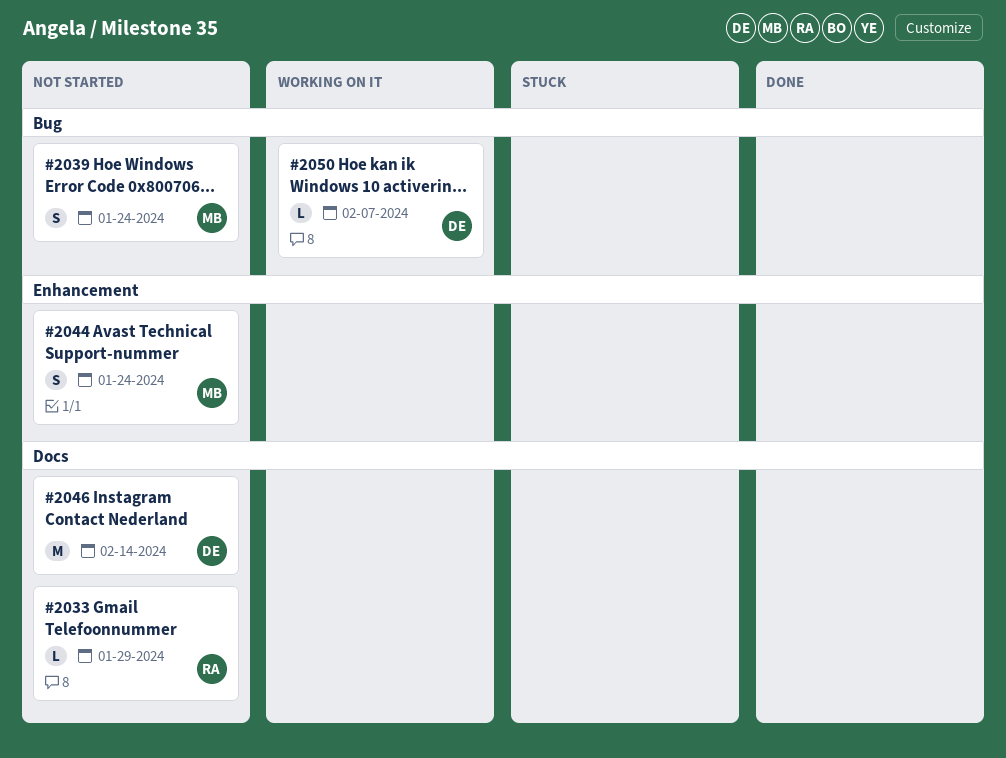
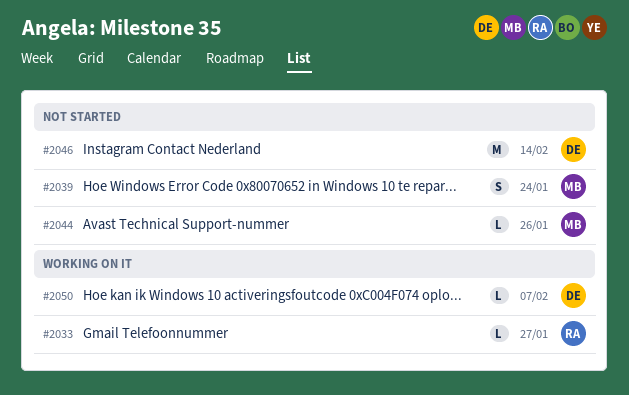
#2033, status: Not started -> Working on it
#2033, due: Jan 29 -> Jan 27
#2044, estimate: S -> L
#2044, due: Jan 24 -> Jan 26

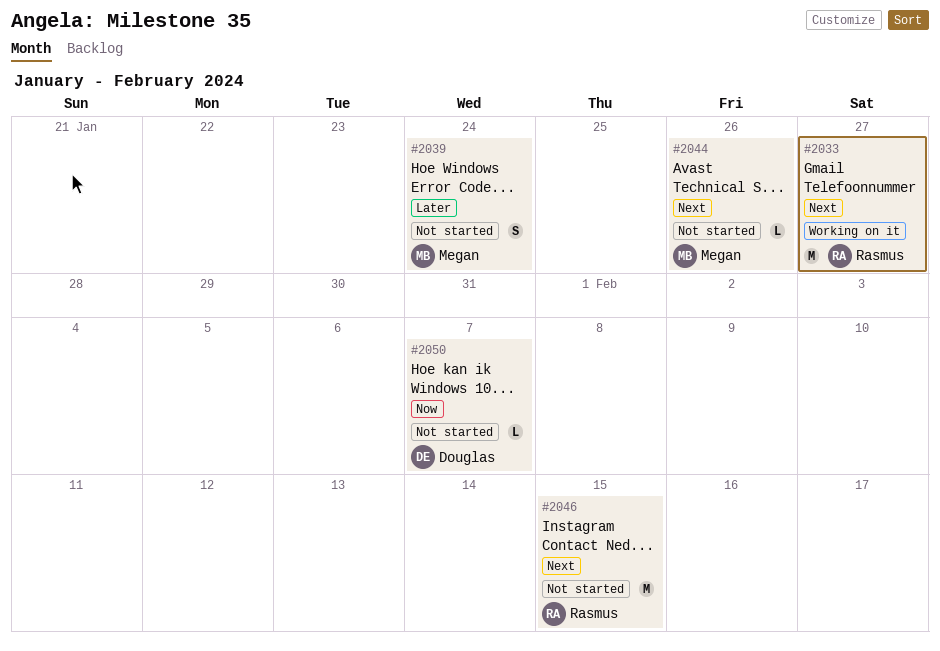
#2033, estimate: L -> M
#2046, owner: Douglas -> Rasmus
#2046, due: Feb 14 -> Feb 15
#2050, status: Working on it -> Not started

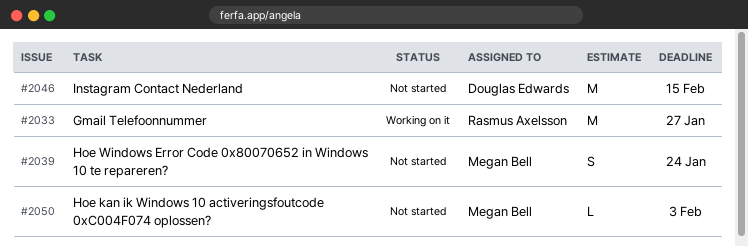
#2044: present -> none
#2046, owner: Rasmus Axelsson -> Douglas Edwards
#2050, owner: Douglas Edwards -> Megan Bell
#2050, due: Feb 7 -> Feb 3

